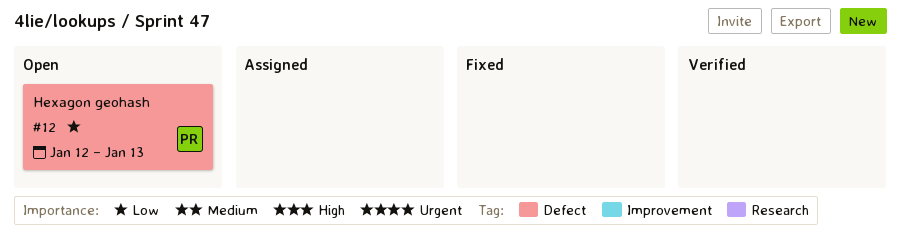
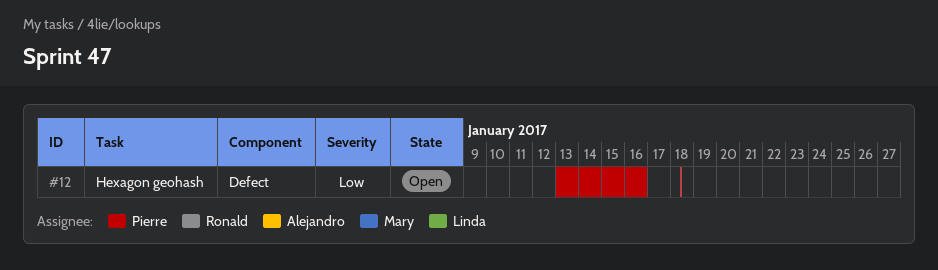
#12, start: Jan 12 -> Jan 13
#12, due: Jan 13 -> Jan 16

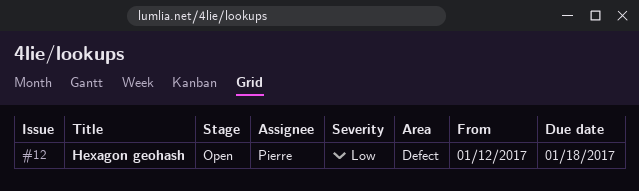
#12, start: Jan 13 -> Jan 12
#12, due: Jan 16 -> Jan 18

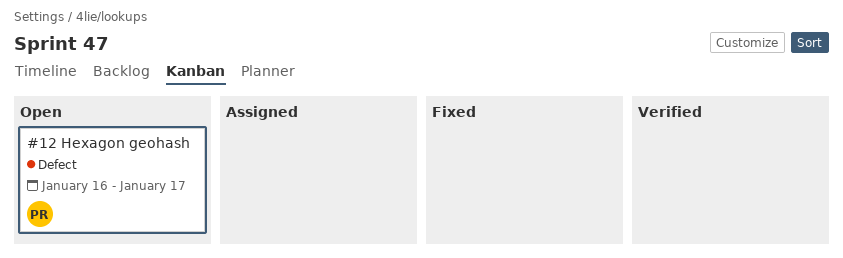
#12, start: Jan 12 -> Jan 16
#12, due: Jan 18 -> Jan 17

